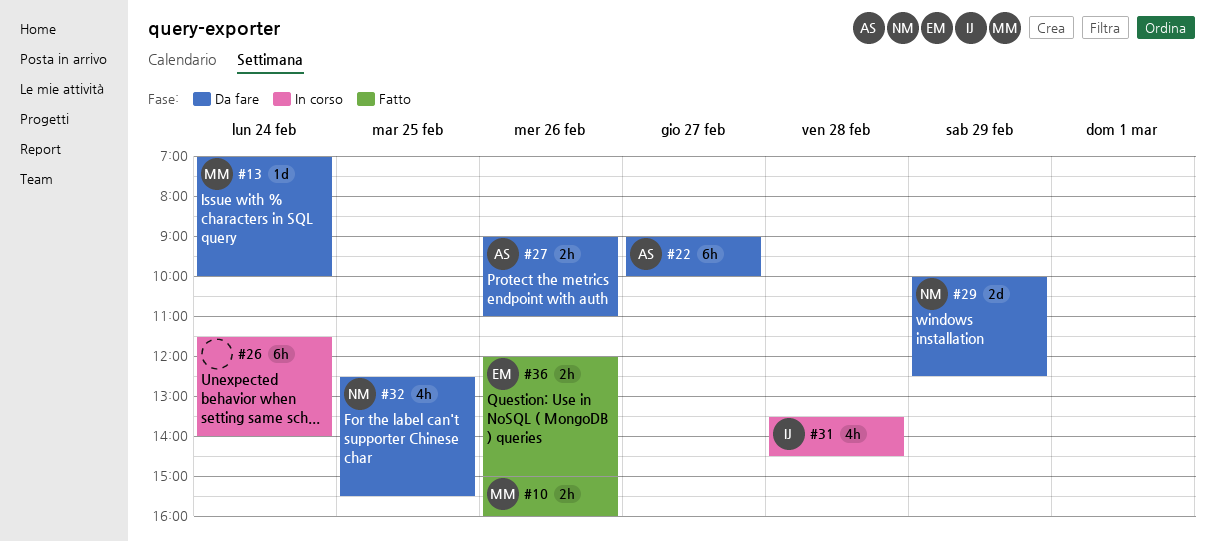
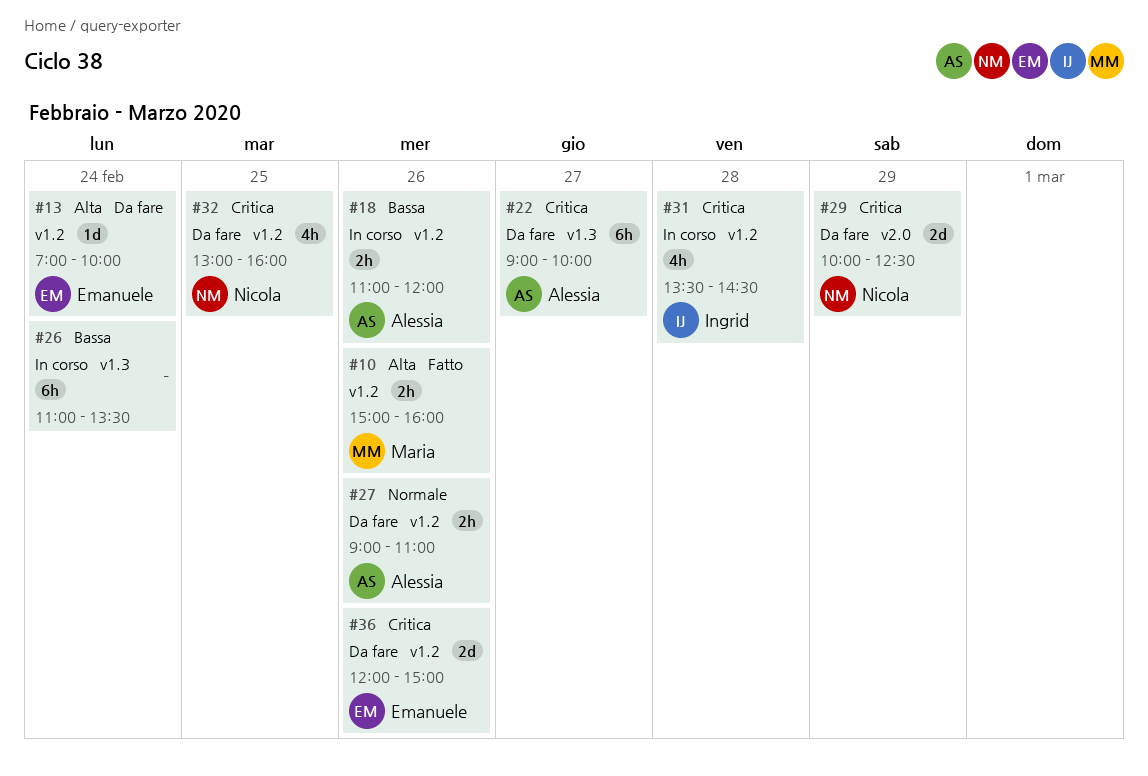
#13, owner: Maria -> Emanuele
#18: none -> present
#26, begins: 11:30 -> 11:00
#26, ends: 14:00 -> 13:30
#32, begins: 12:30 -> 13:00
#32, ends: 15:30 -> 16:00
#36, status: Fatto -> Da fare
#36, estimate: 2h -> 2d

